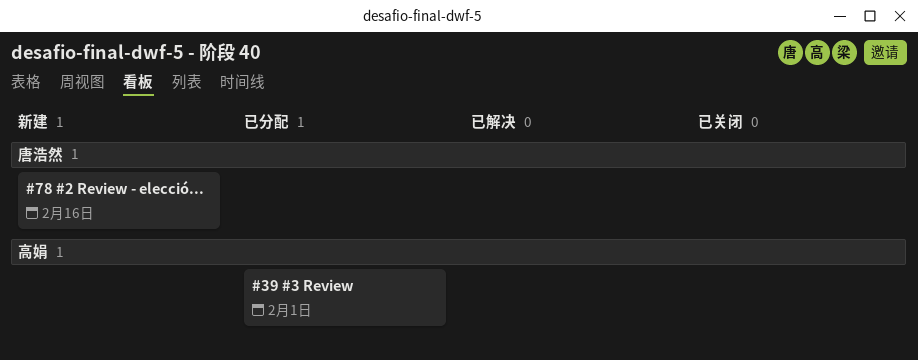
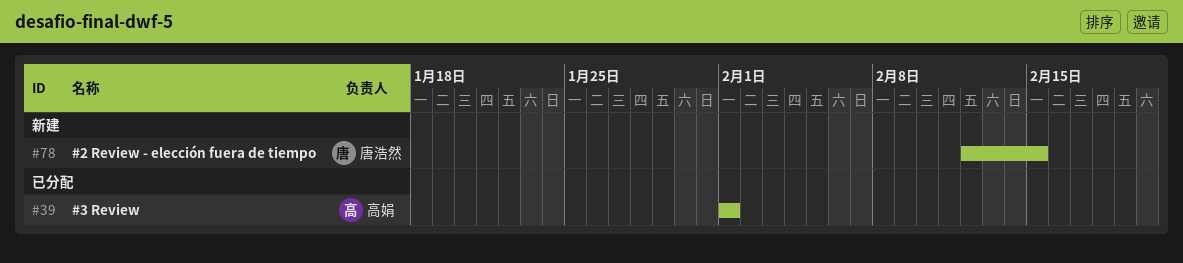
#78, due: Feb 16 -> Feb 15

